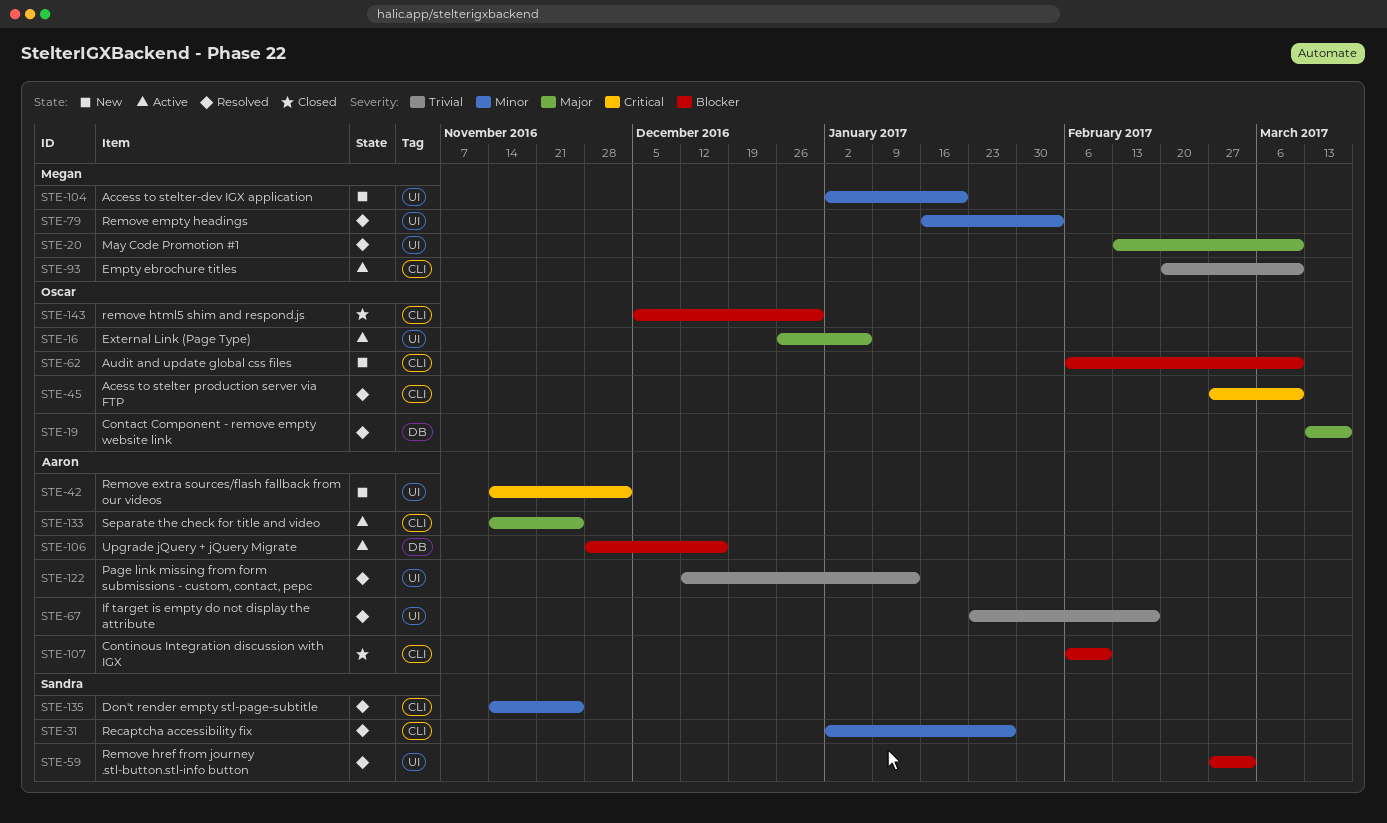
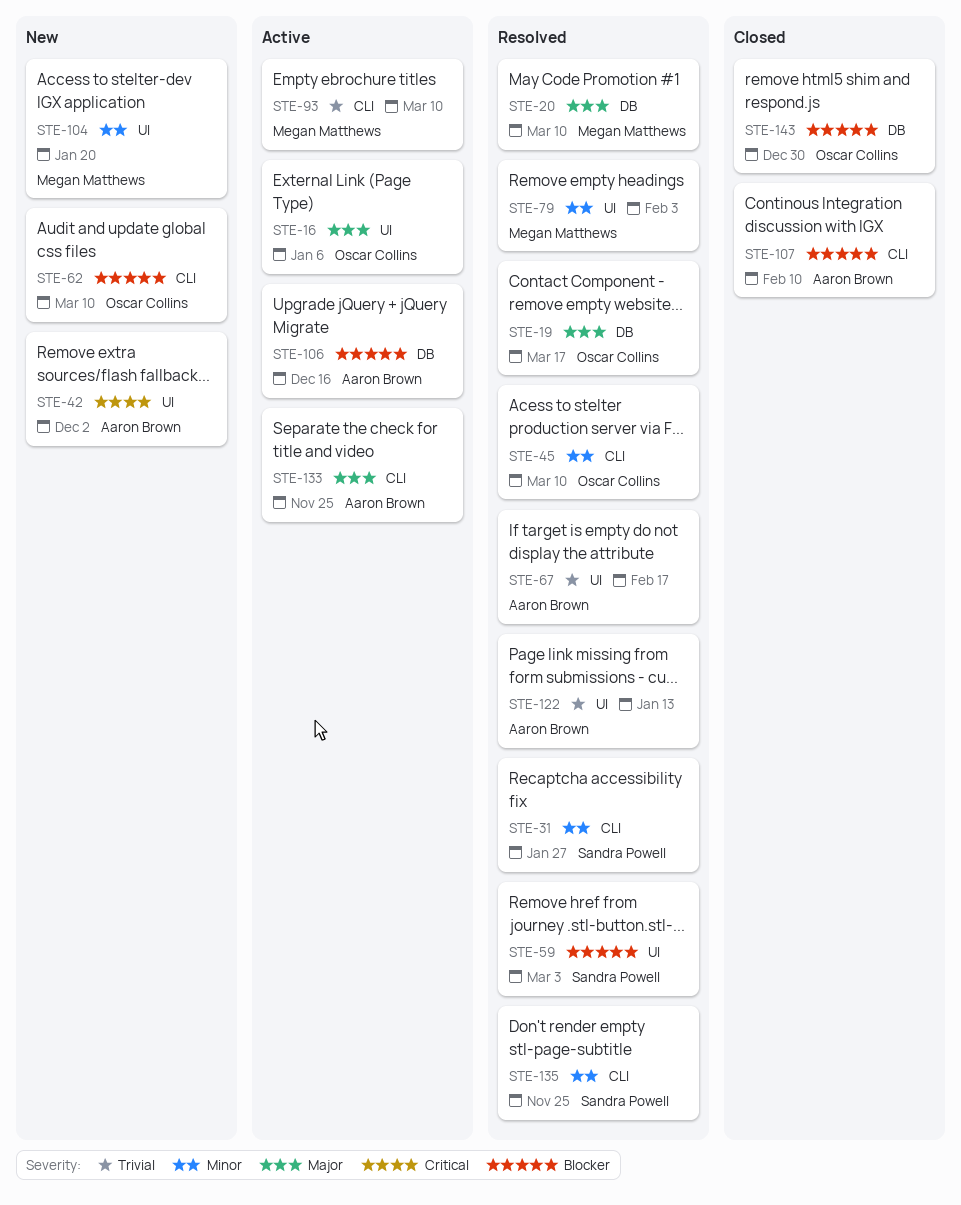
STE-20, label: UI -> DB
STE-45, priority: Critical -> Minor
STE-143, label: CLI -> DB

